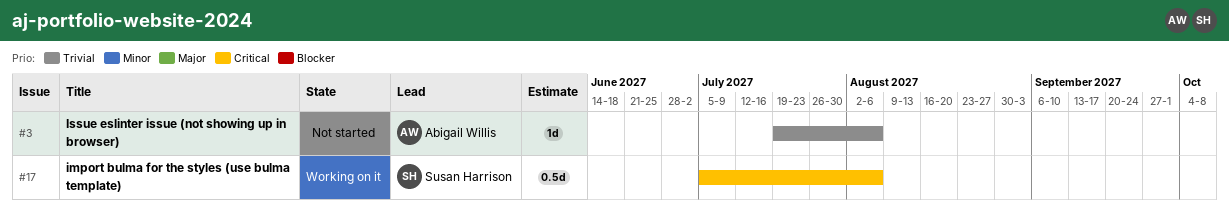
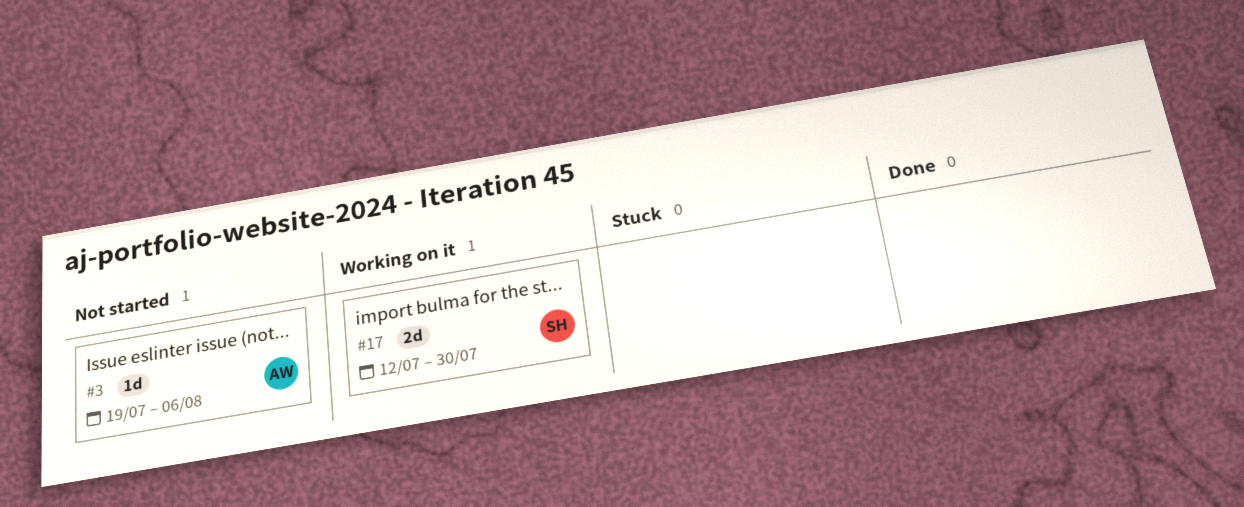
#17, estimate: 0.5d -> 2d
#17, start: Jul 5 -> Jul 12
#17, due: Aug 6 -> Jul 30

